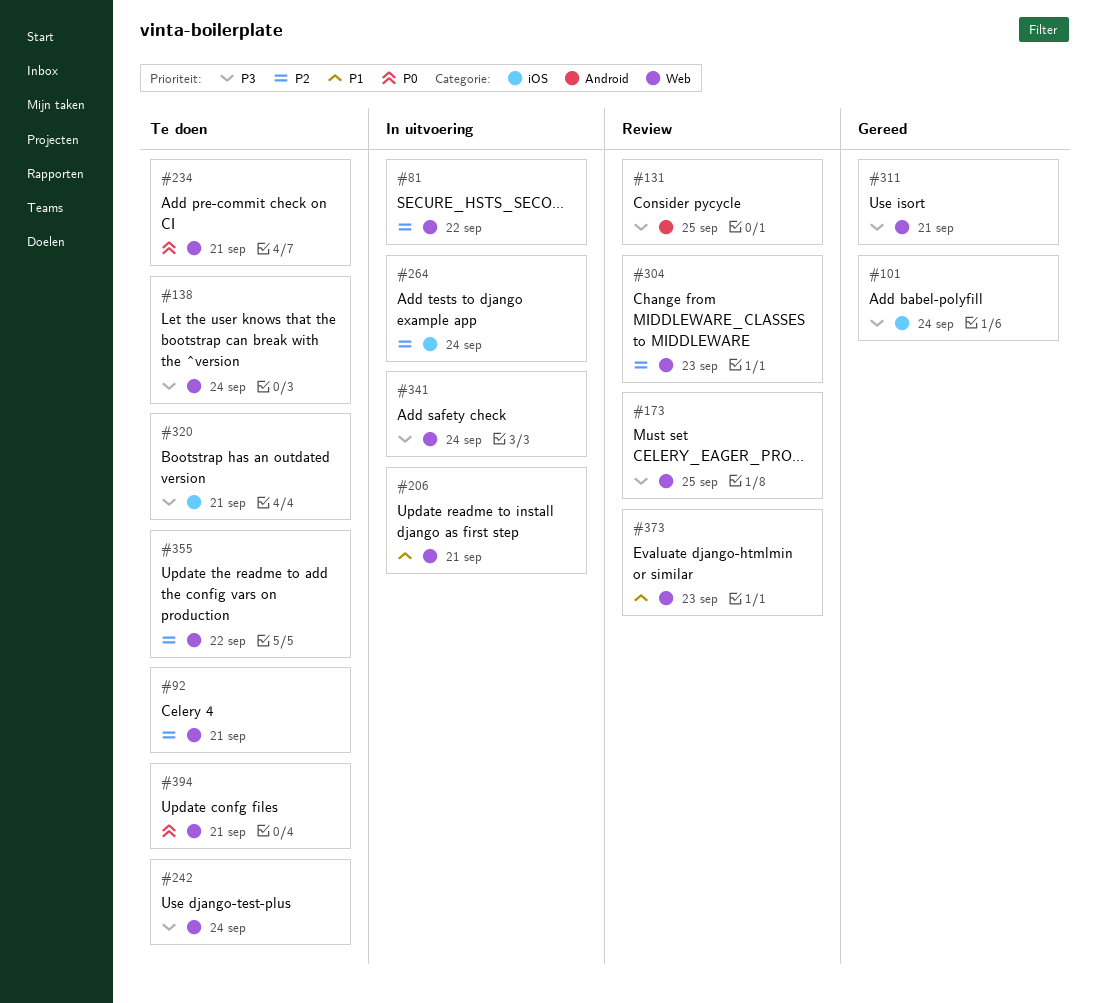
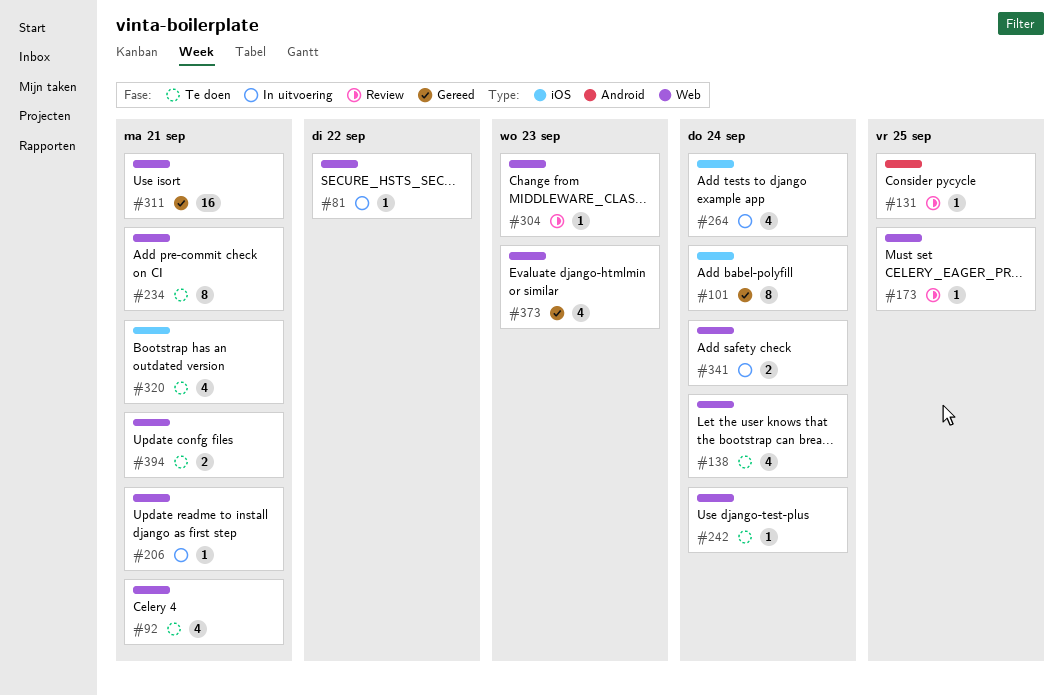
#355: present -> none
#373, status: Review -> Gereed

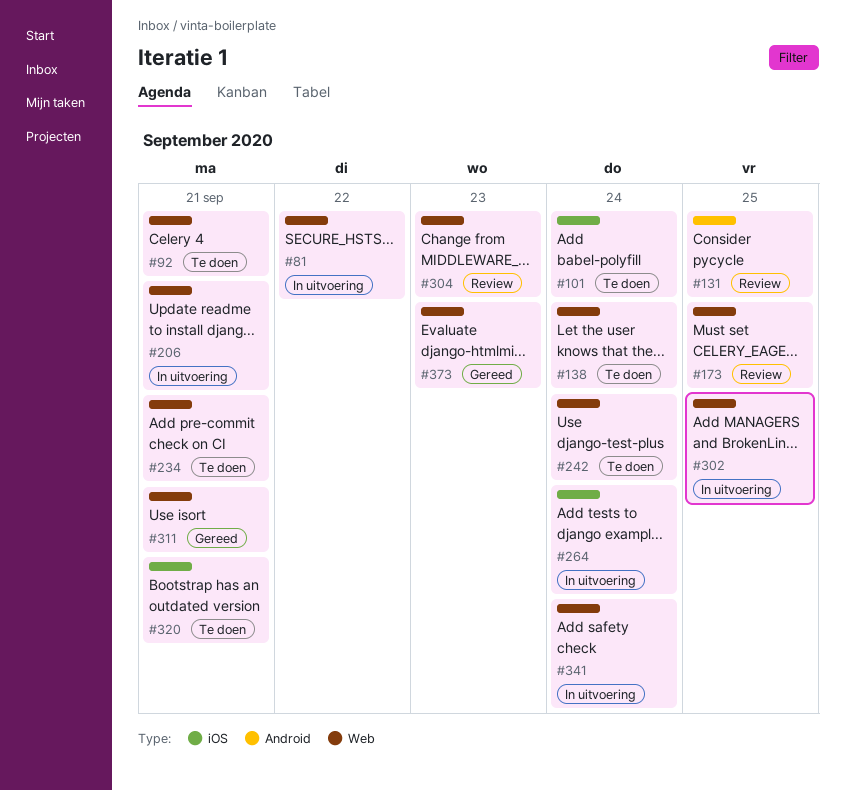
#101, status: Gereed -> Te doen
#302: none -> present
#394: present -> none

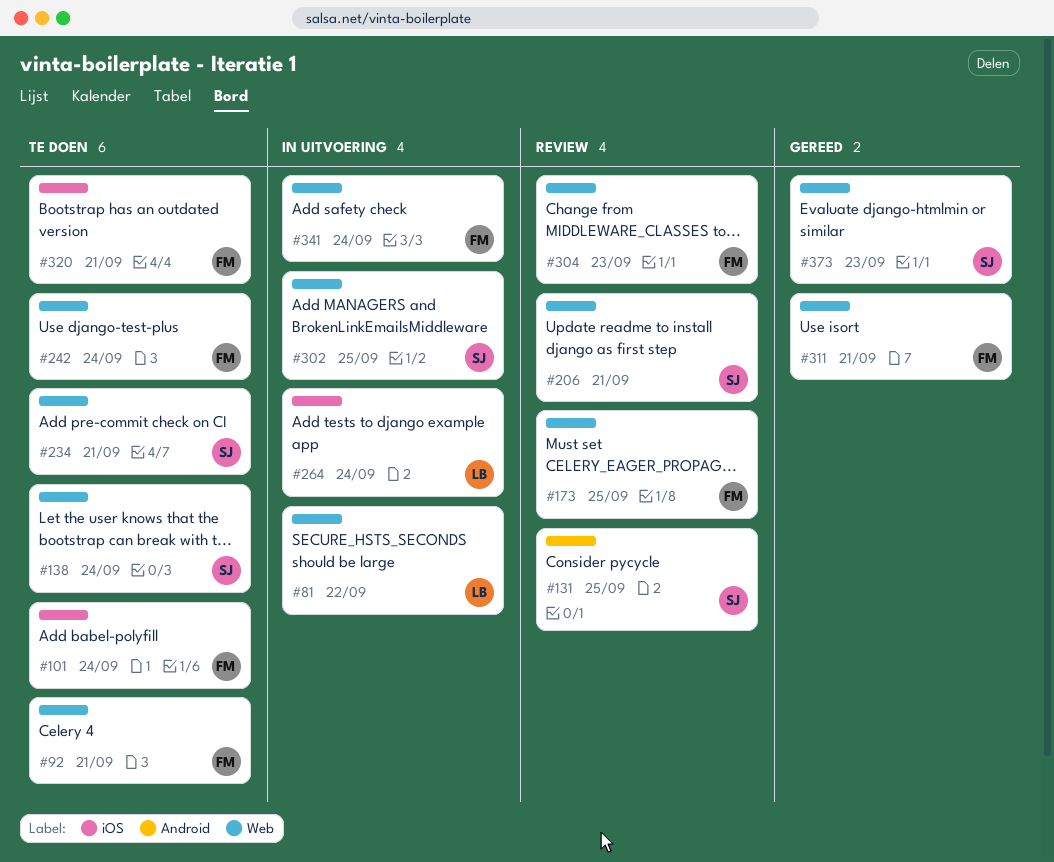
#206, status: In uitvoering -> Review

